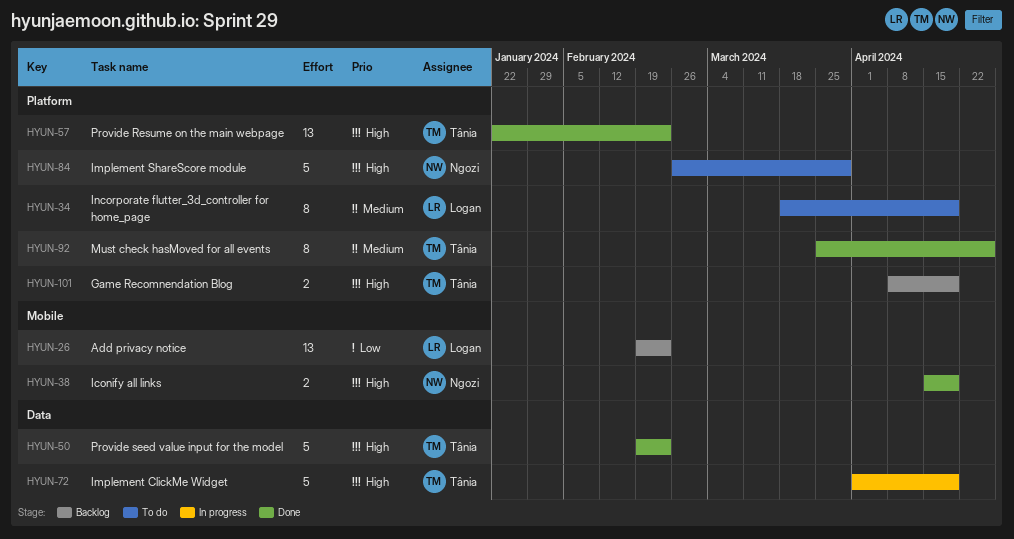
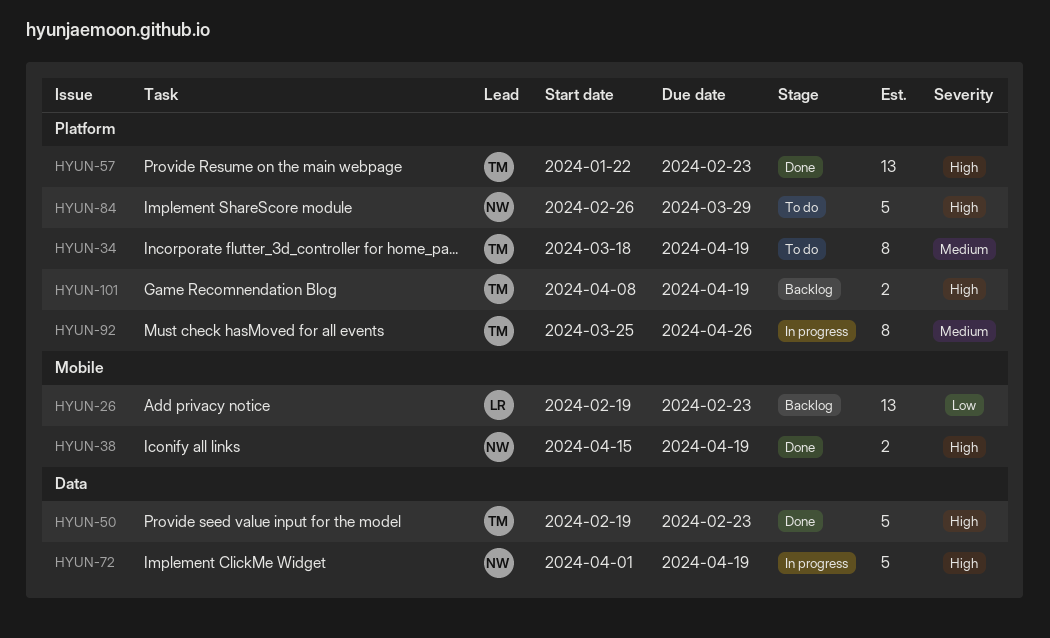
HYUN-34, owner: Logan -> Tânia
HYUN-72, owner: Tânia -> Ngozi
HYUN-92, status: Done -> In progress

